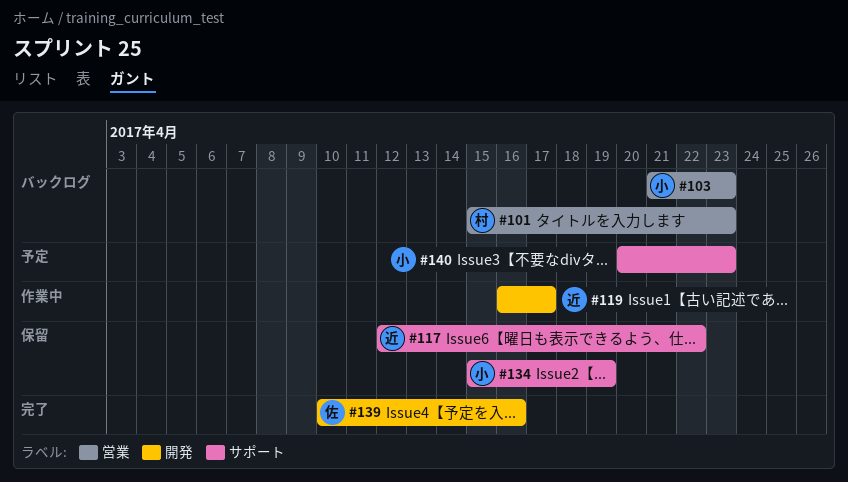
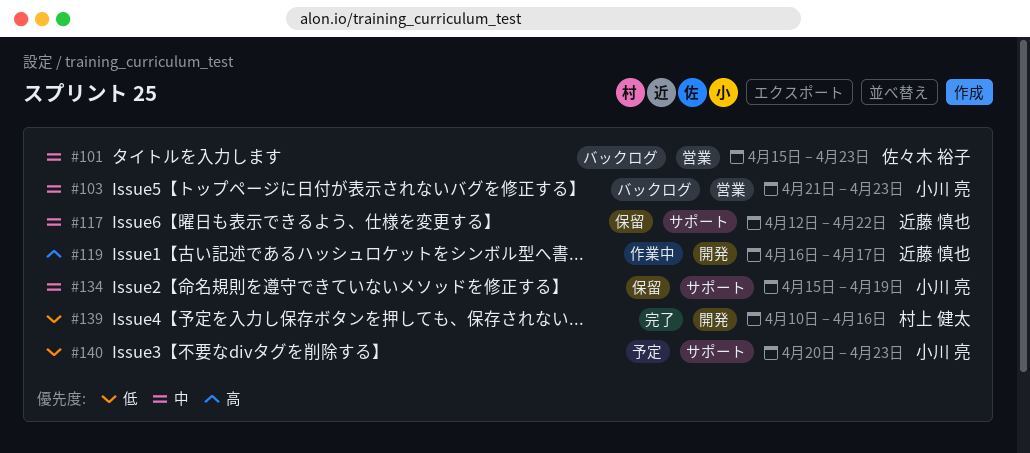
#101, owner: 村上 健太 -> 佐々木 裕子
#139, owner: 佐々木 裕子 -> 村上 健太

